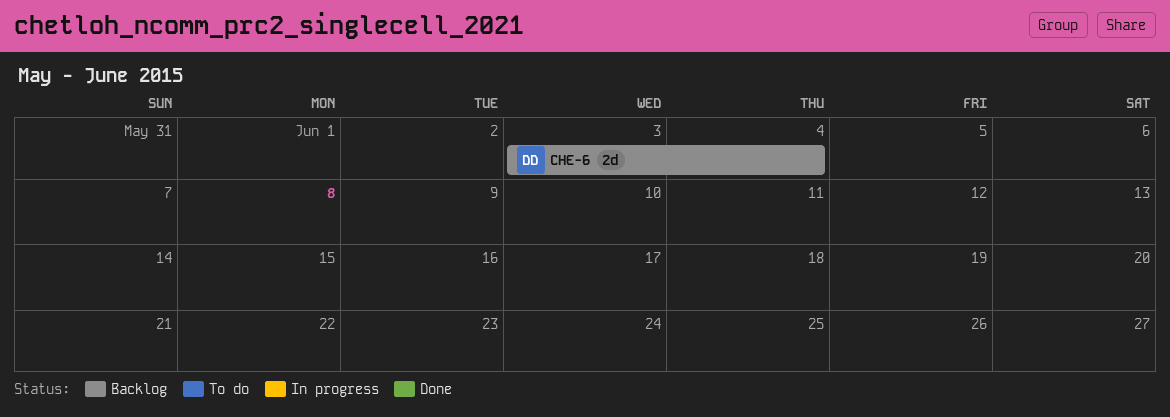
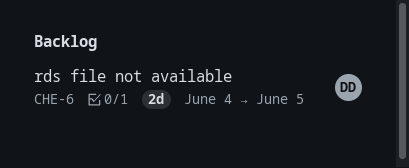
CHE-6, start: Jun 3 -> Jun 4
CHE-6, due: Jun 4 -> Jun 5

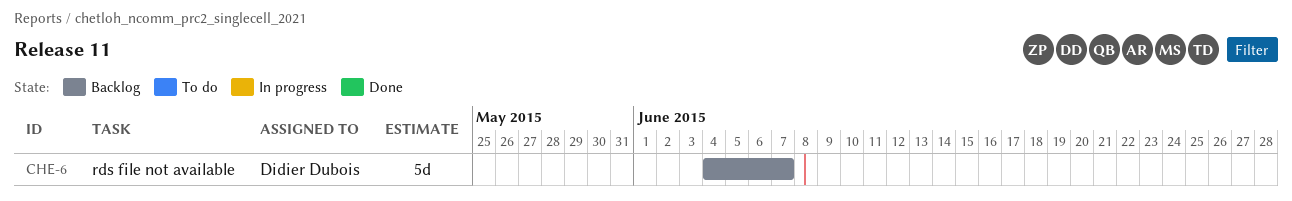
CHE-6, estimate: 2d -> 5d
CHE-6, due: Jun 5 -> Jun 7

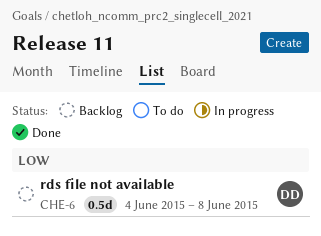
CHE-6, estimate: 5d -> 0.5d
CHE-6, due: Jun 7 -> Jun 8

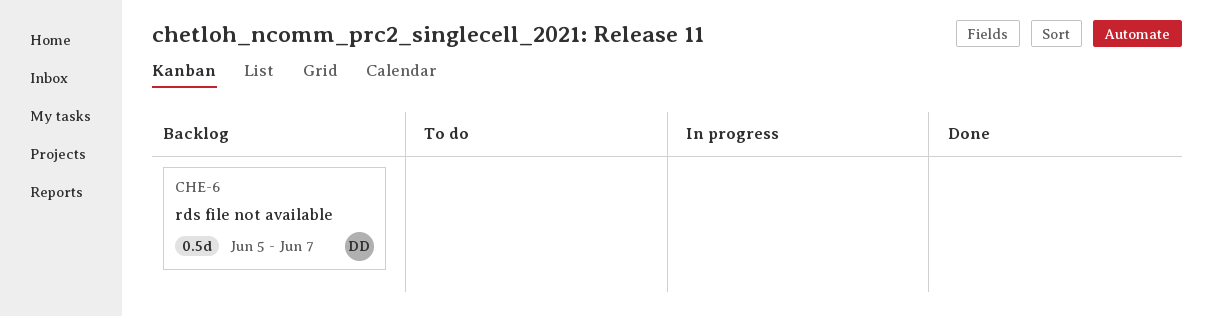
CHE-6, start: Jun 4 -> Jun 5
CHE-6, due: Jun 8 -> Jun 7

